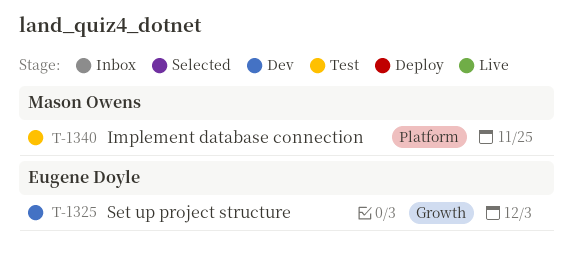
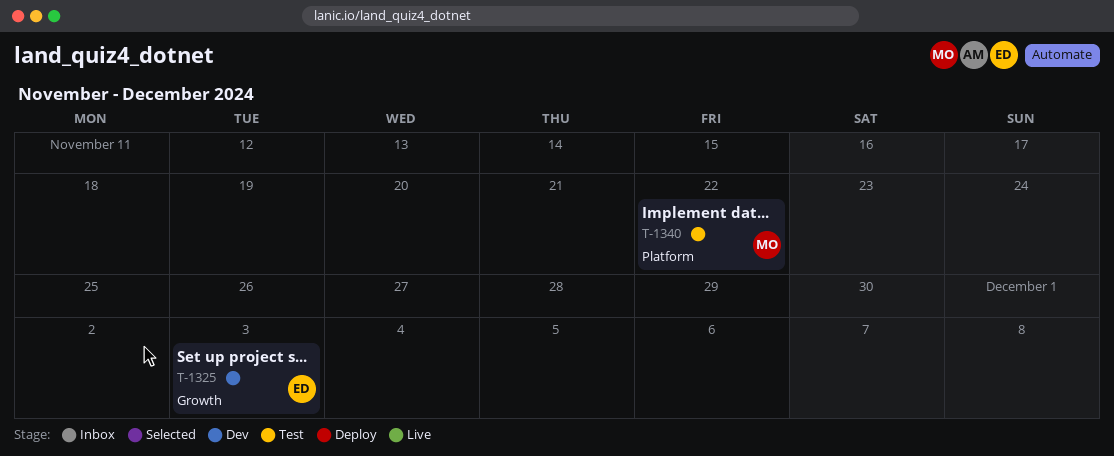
T-1340, due: Nov 25 -> Nov 22

